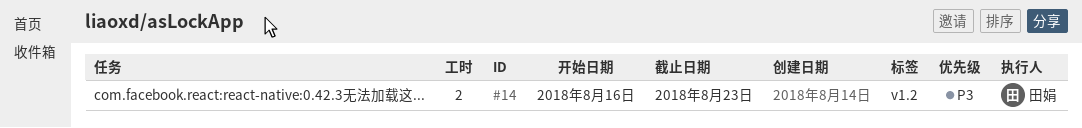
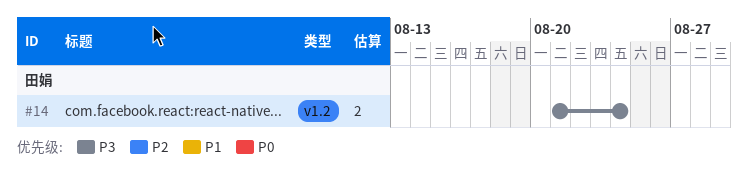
#14, start: Aug 16 -> Aug 21
#14, due: Aug 23 -> Aug 24

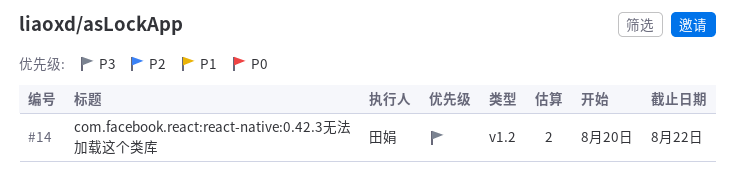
#14, start: Aug 21 -> Aug 20
#14, due: Aug 24 -> Aug 22

